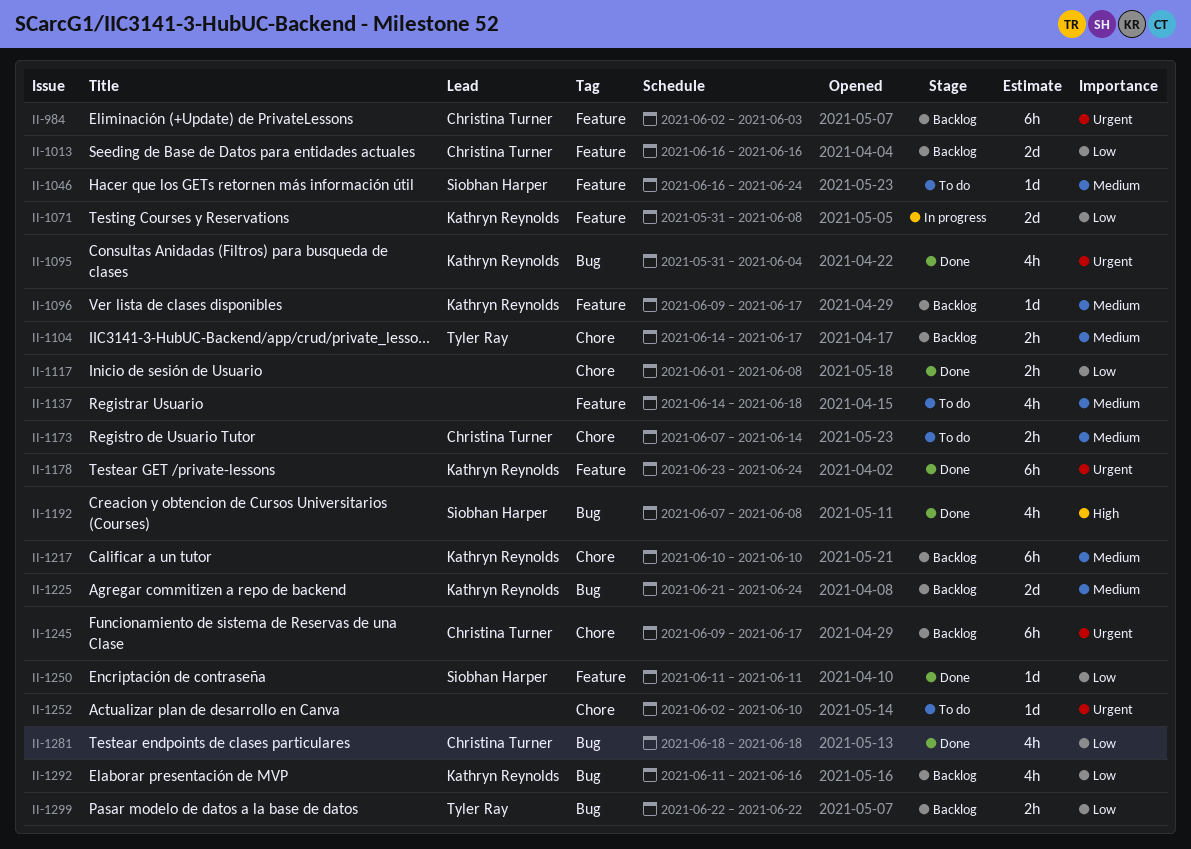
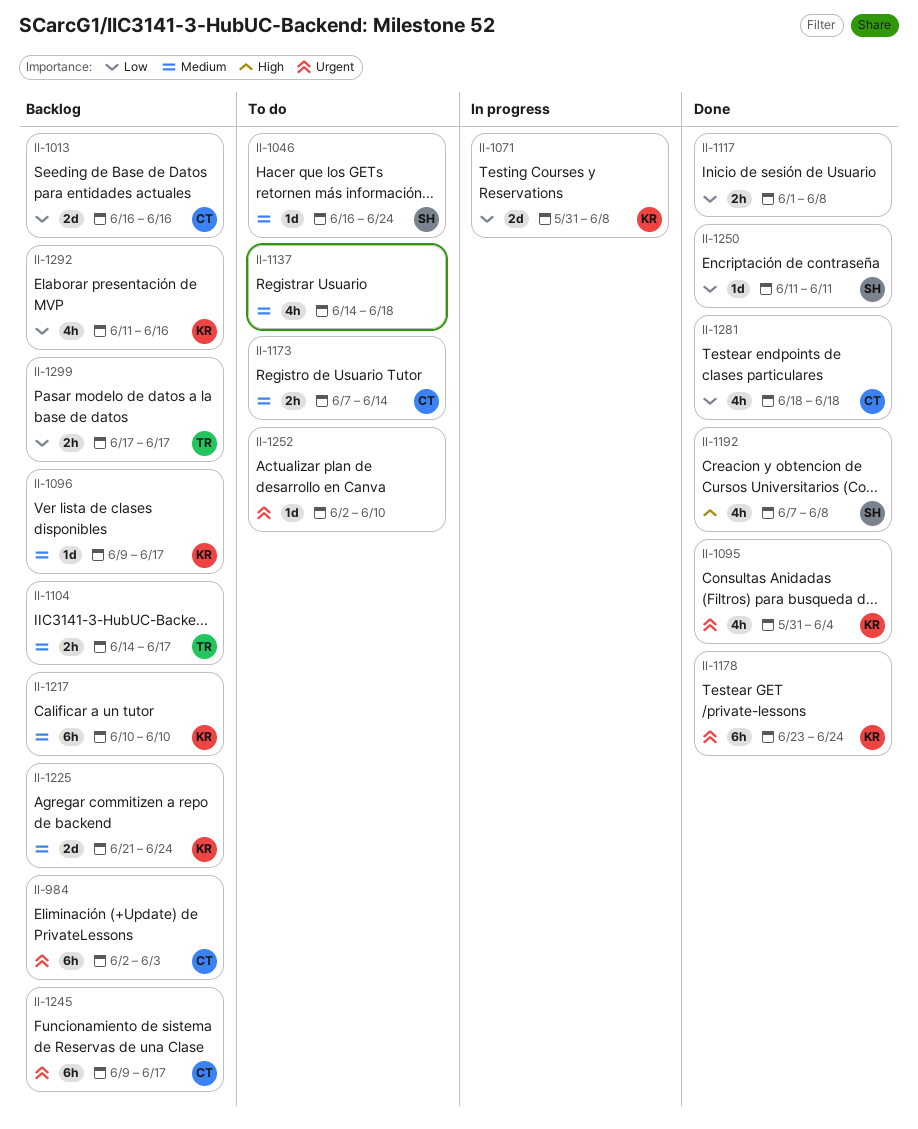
II-1299, start: Jun 22 -> Jun 17
II-1299, due: Jun 22 -> Jun 17

